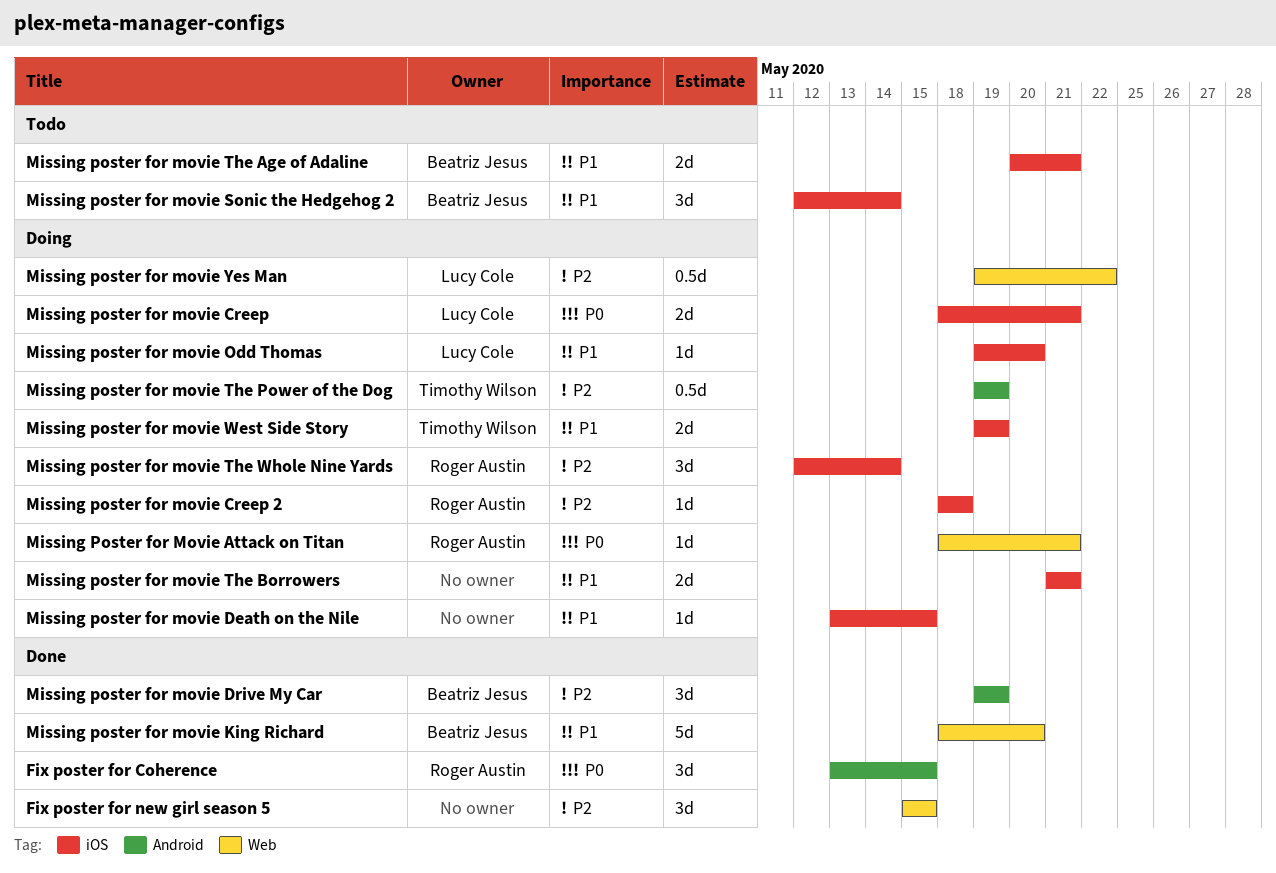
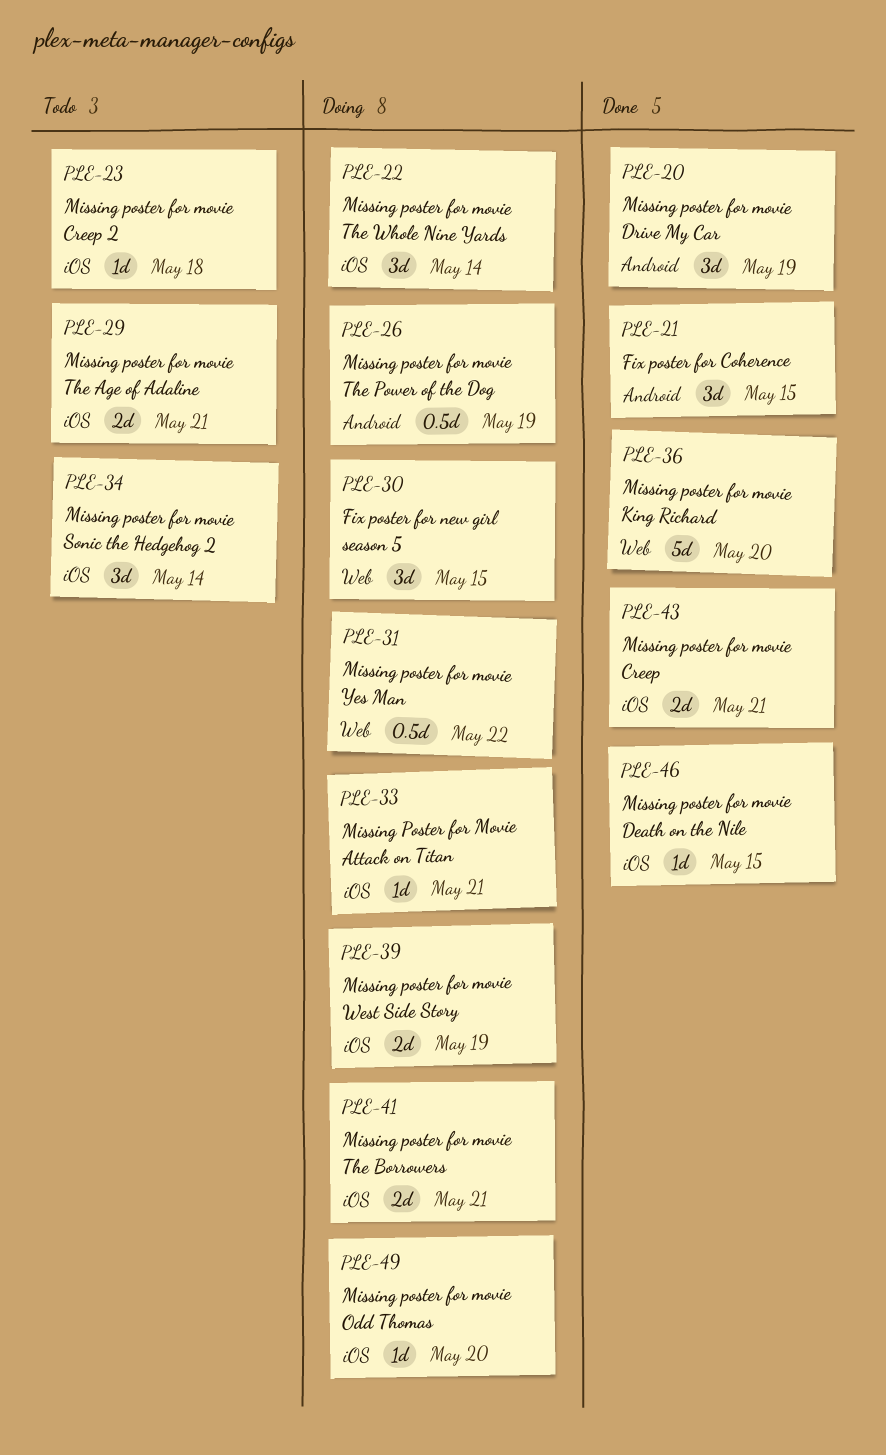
Fix poster for new girl season 5, status: Done -> Doing
Missing Poster for Movie Attack on Titan, label: Web -> iOS
Missing poster for movie Creep, status: Doing -> Done
Missing poster for movie Creep 2, status: Doing -> Todo
Missing poster for movie Death on the Nile, status: Doing -> Done

